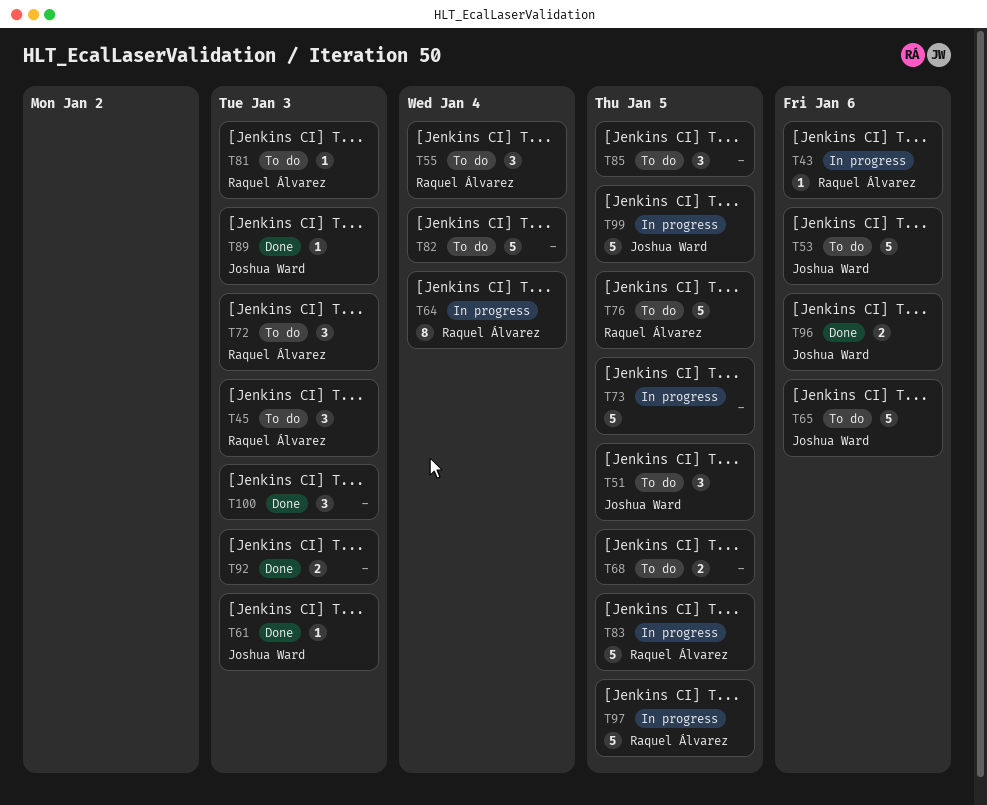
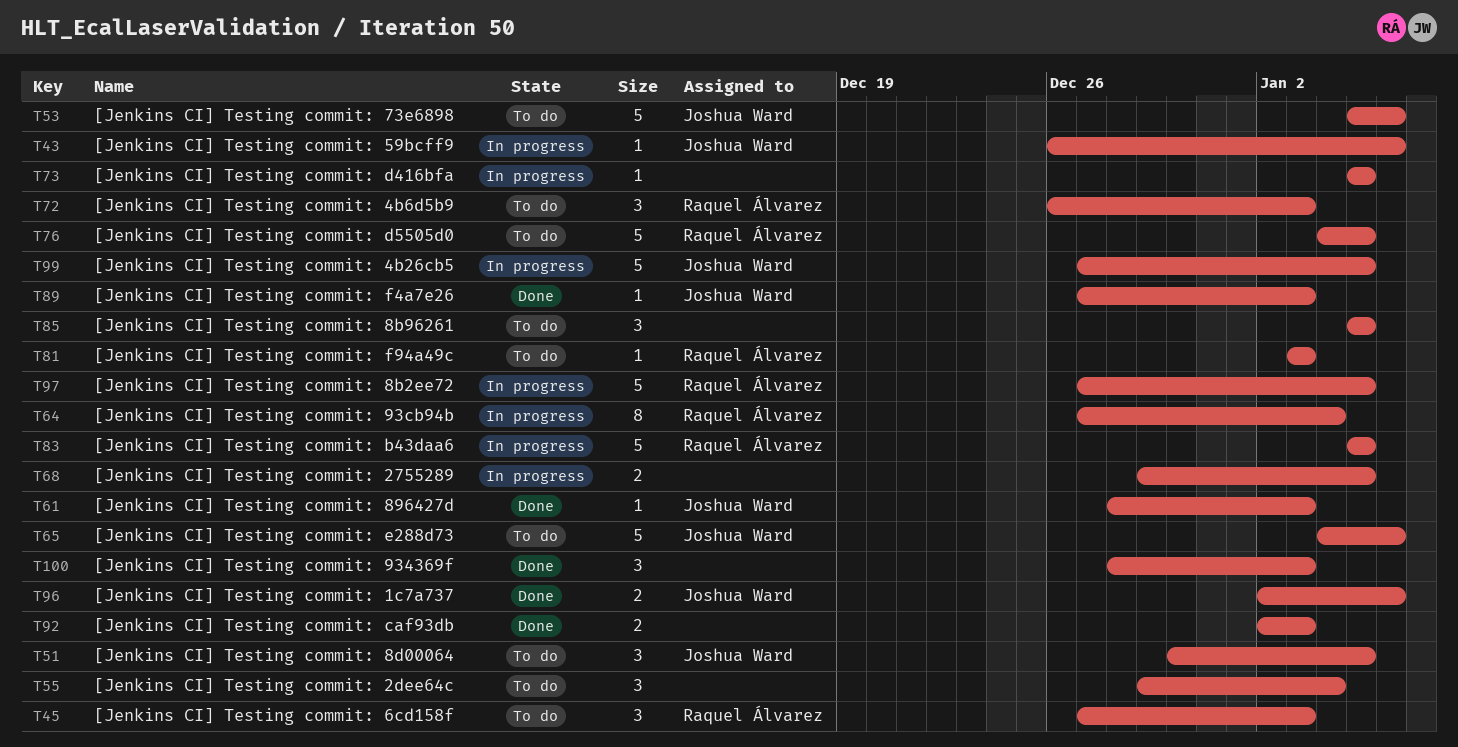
T43, owner: Raquel Álvarez -> Joshua Ward
T55, owner: Raquel Álvarez -> none
T68, status: To do -> In progress
T73, estimate: 5 -> 1
T82: present -> none

